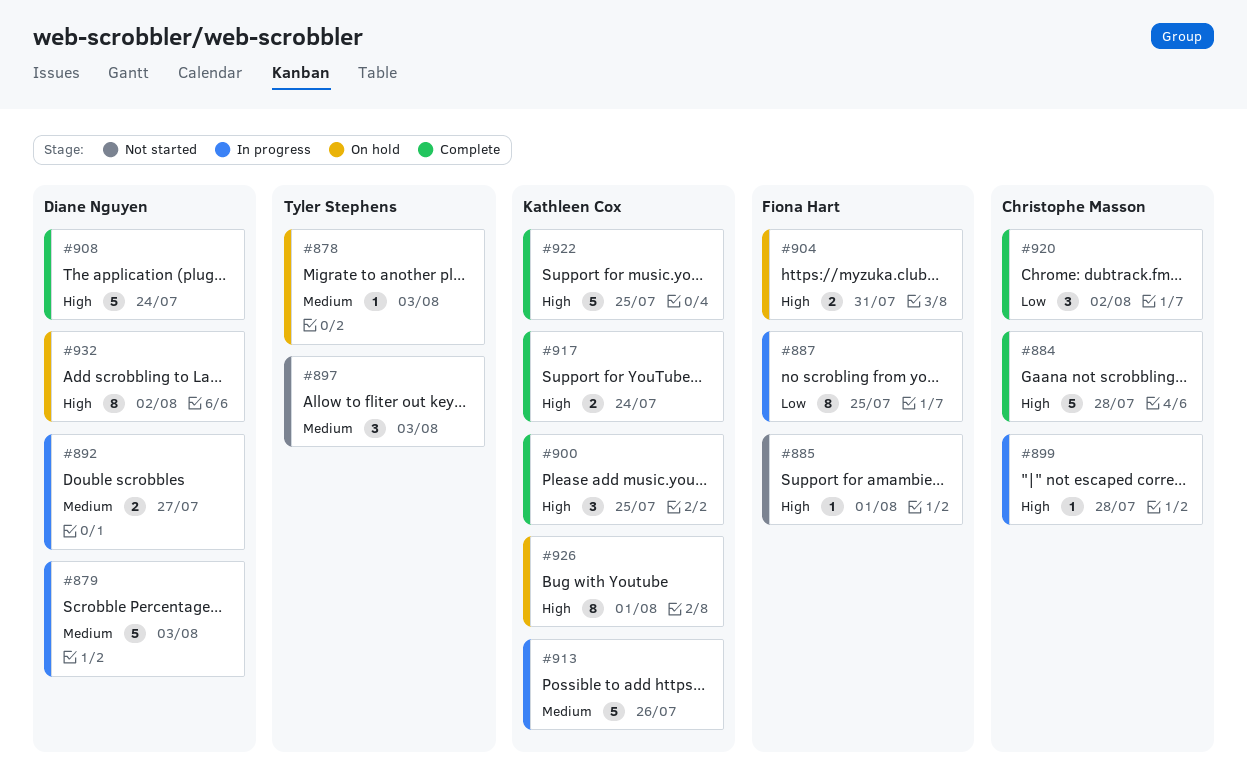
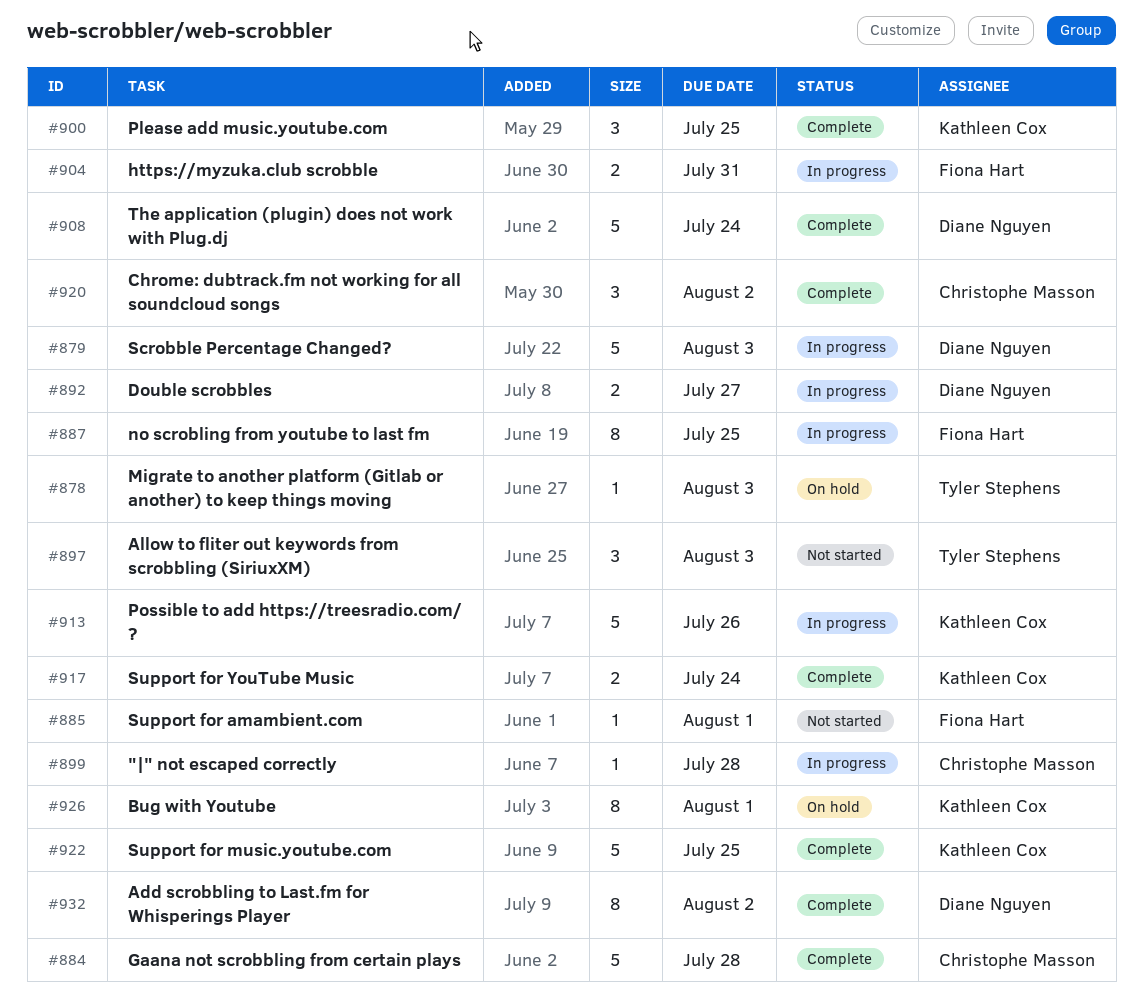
#904, status: On hold -> In progress
#932, status: On hold -> Complete

